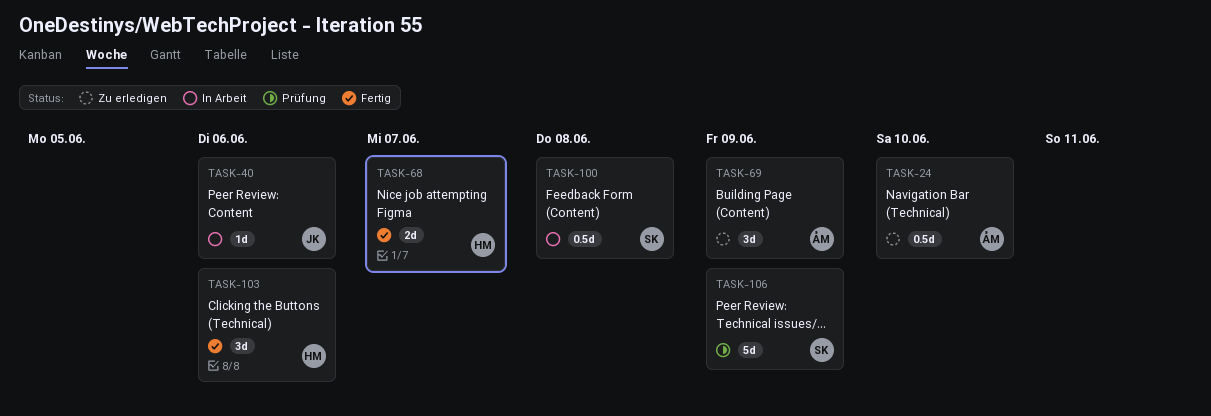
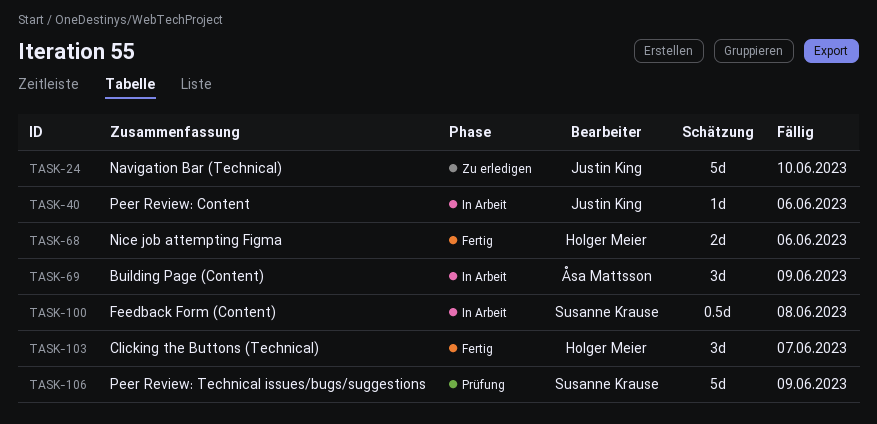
TASK-24, owner: Åsa Mattsson -> Justin King
TASK-24, estimate: 0.5d -> 5d
TASK-68, due: Jun 7 -> Jun 6
TASK-69, status: Zu erledigen -> In Arbeit
TASK-103, due: Jun 6 -> Jun 7

